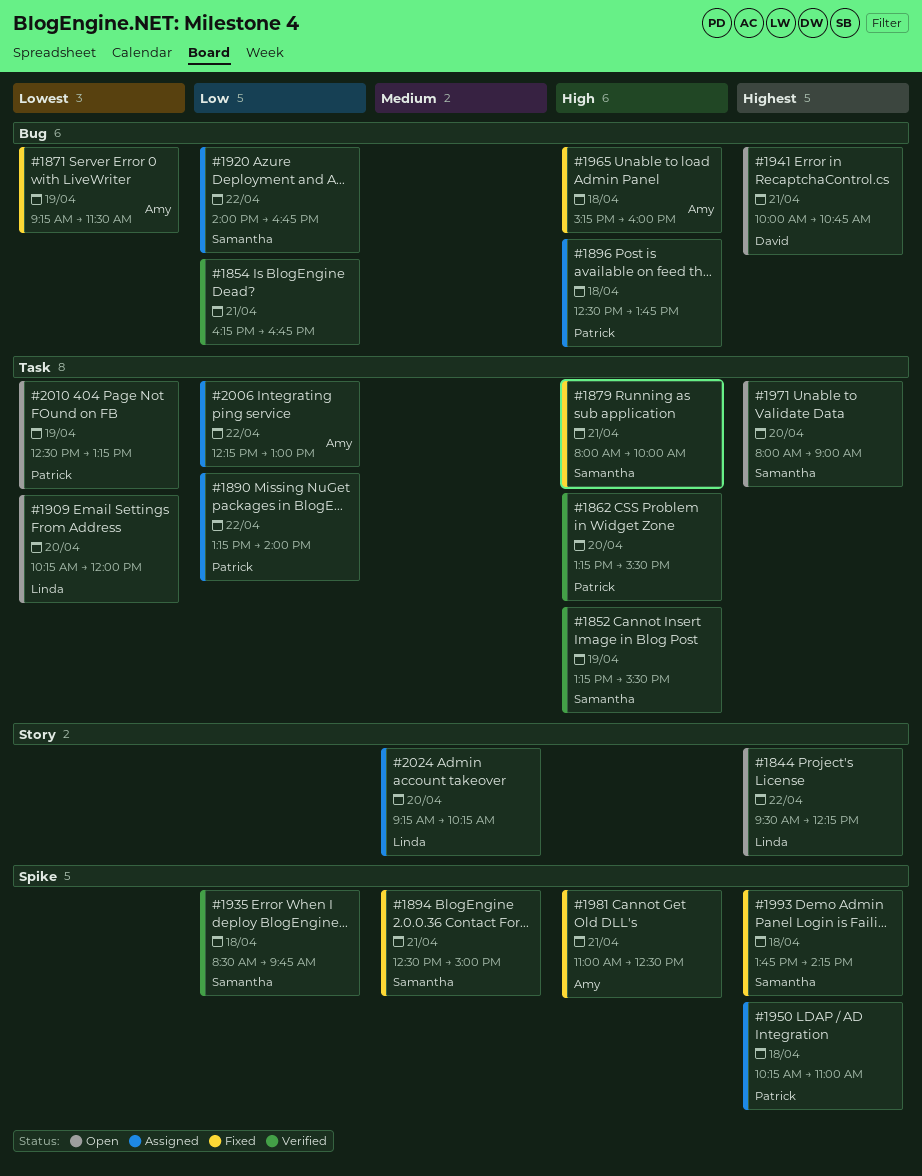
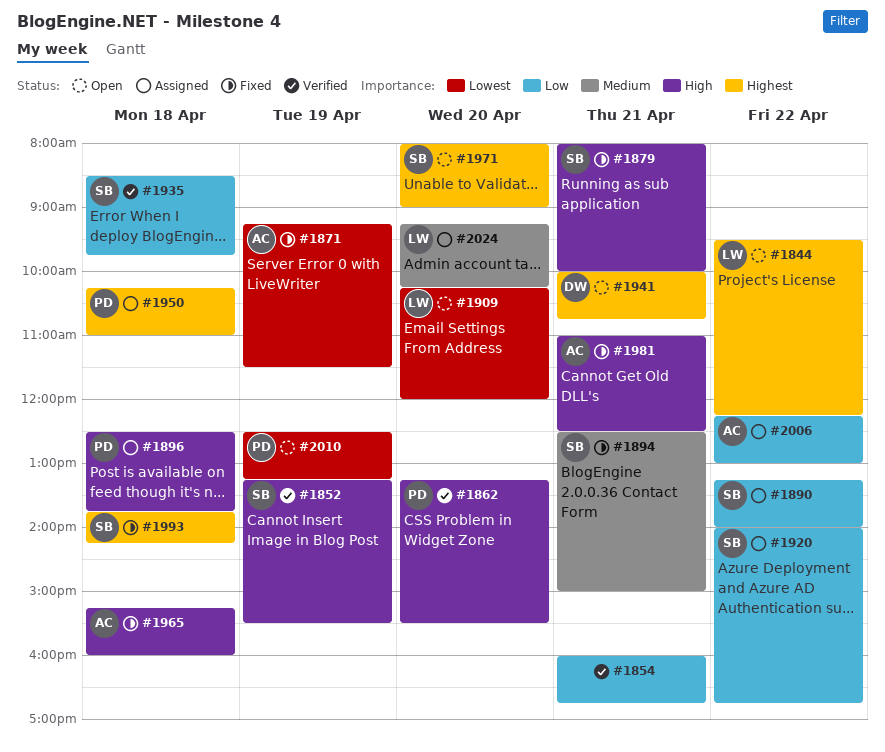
#1854, begins: 16:15 -> 16:00
#1890, owner: Patrick -> Samantha

